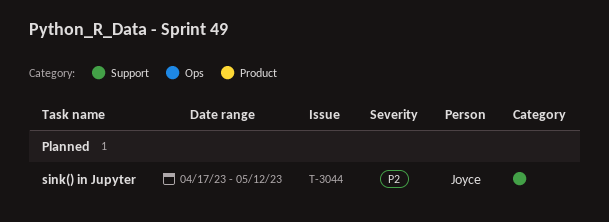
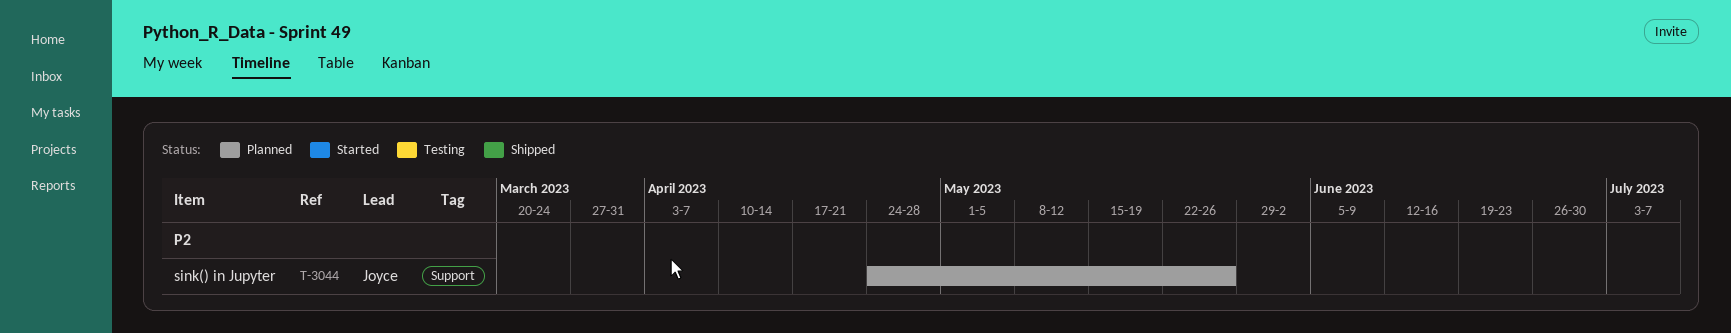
T-3044, start: Apr 17 -> Apr 24
T-3044, due: May 12 -> May 26

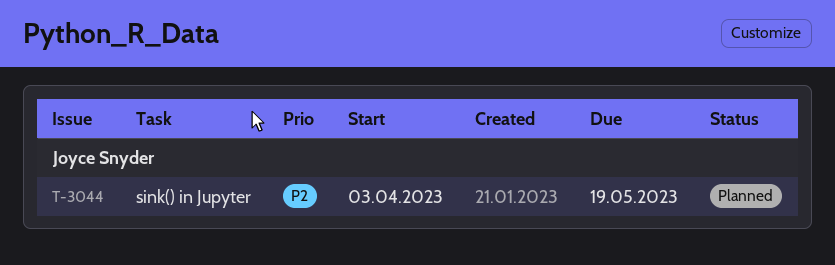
T-3044, start: Apr 24 -> Apr 3
T-3044, due: May 26 -> May 19

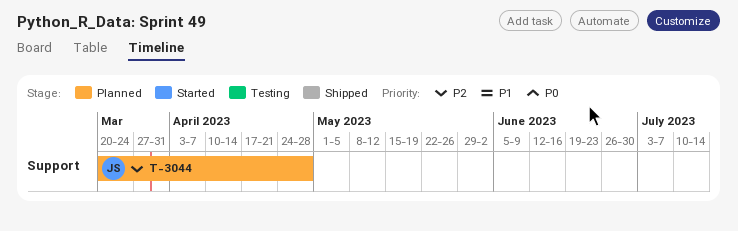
T-3044, start: Apr 3 -> Mar 20
T-3044, due: May 19 -> Apr 28

